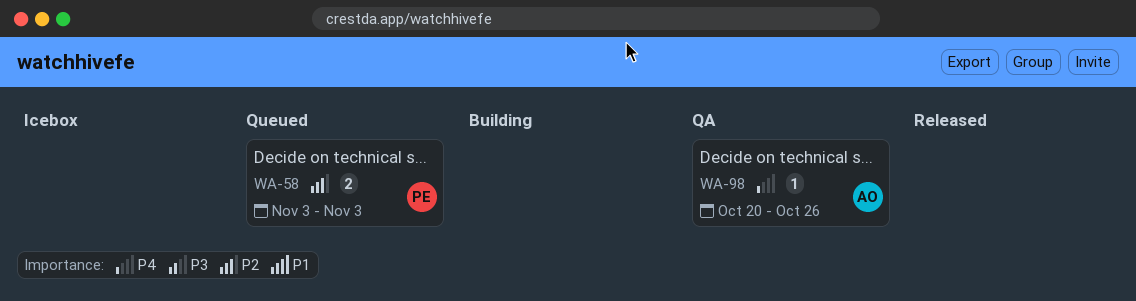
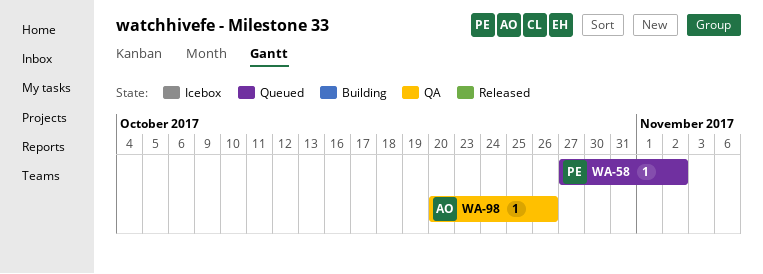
WA-58, estimate: 2 -> 1
WA-58, start: Nov 3 -> Oct 27
WA-58, due: Nov 3 -> Nov 2

